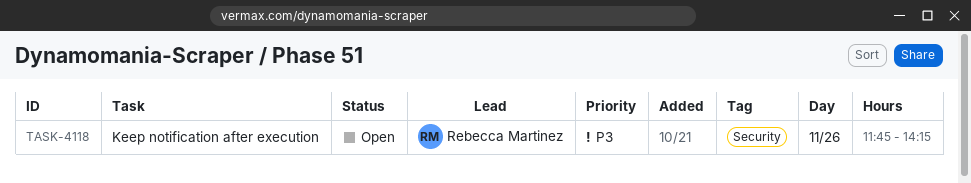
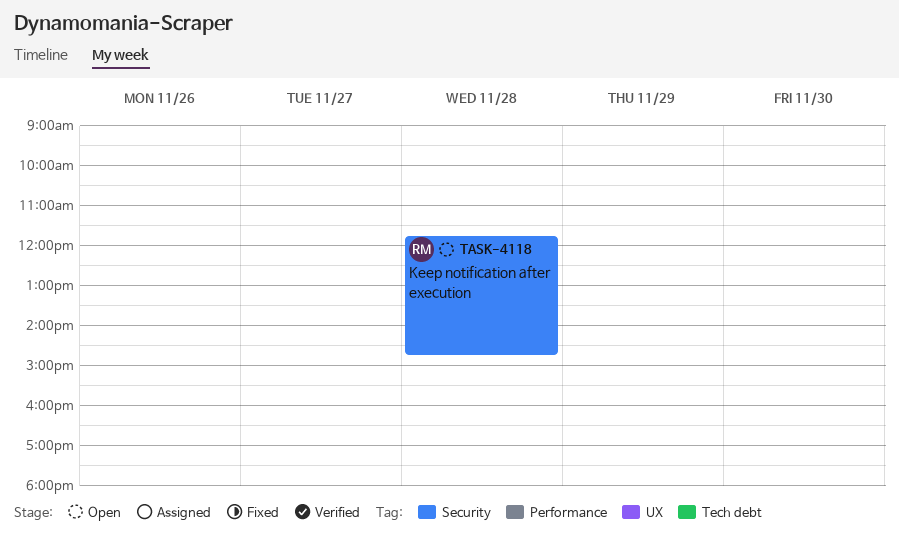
TASK-4118, day: Nov 26 -> Nov 28
TASK-4118, ends: 14:15 -> 14:45

